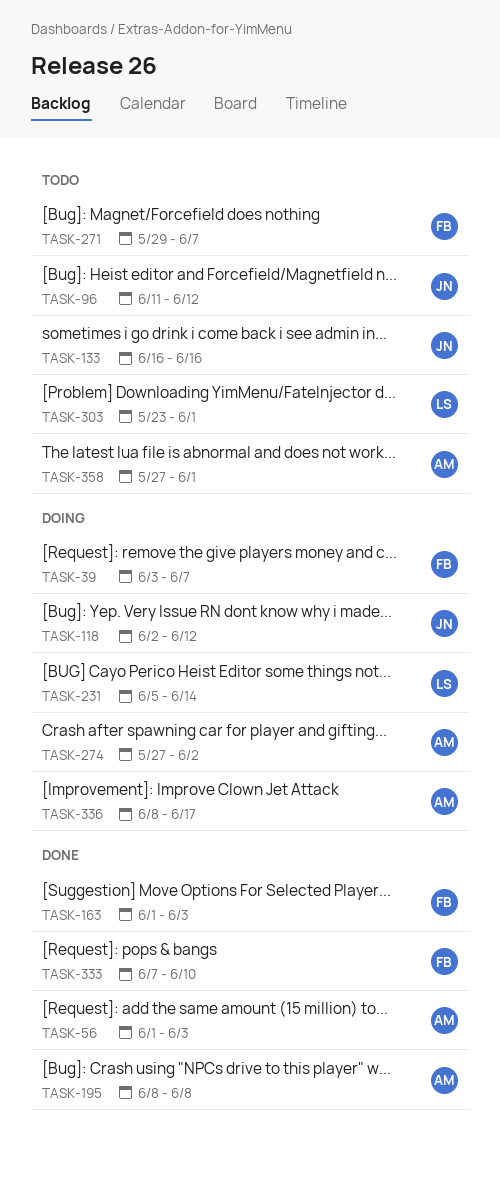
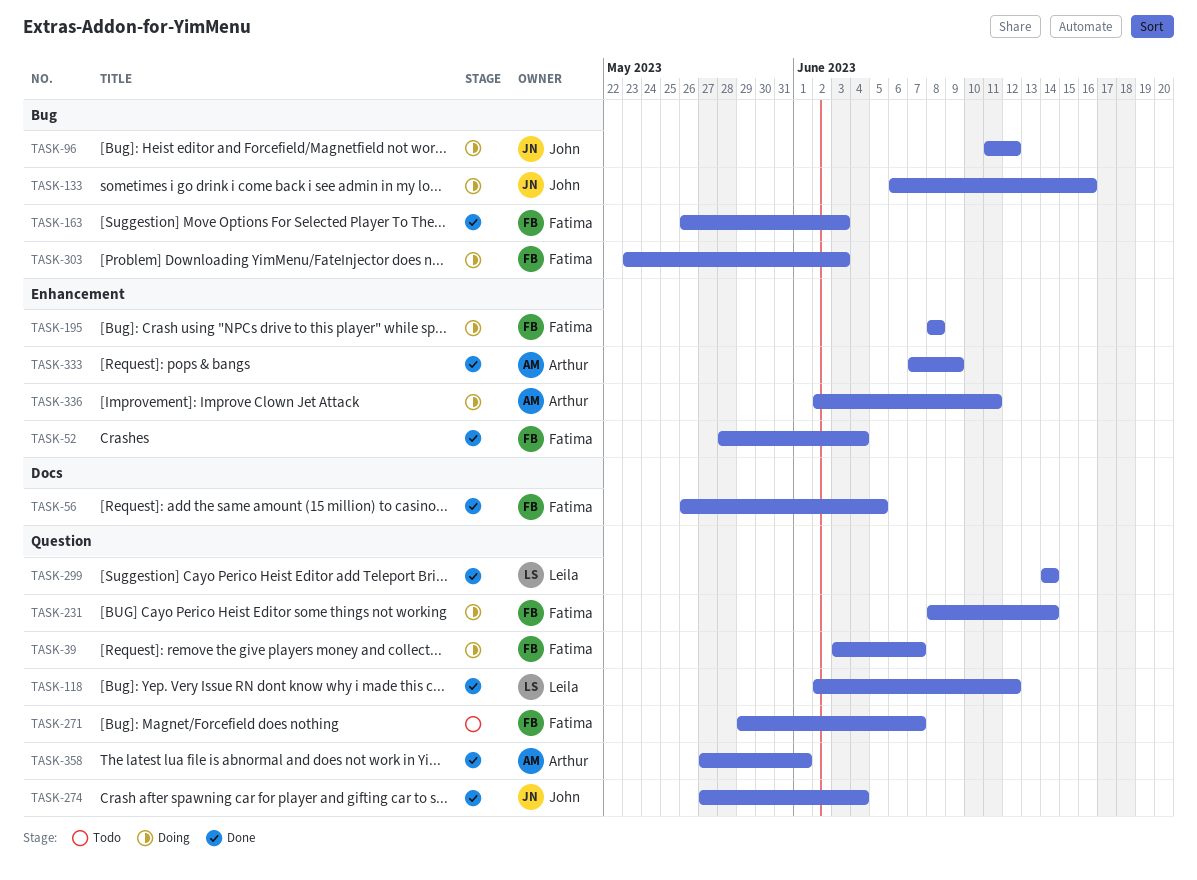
TASK-52: none -> present
TASK-56, owner: Arthur -> Fatima
TASK-56, start: Jun 1 -> May 26
TASK-56, due: Jun 3 -> Jun 5
TASK-96, status: Todo -> Doing
TASK-118, status: Doing -> Done
TASK-118, owner: John -> Leila
TASK-133, status: Todo -> Doing
TASK-133, start: Jun 16 -> Jun 6
TASK-163, start: Jun 1 -> May 26
TASK-195, status: Done -> Doing
TASK-195, owner: Arthur -> Fatima
TASK-231, owner: Leila -> Fatima
TASK-231, start: Jun 5 -> Jun 8
TASK-274, status: Doing -> Done
TASK-274, owner: Arthur -> John
TASK-274, due: Jun 2 -> Jun 4
TASK-299: none -> present
TASK-303, status: Todo -> Doing
TASK-303, owner: Leila -> Fatima
TASK-303, due: Jun 1 -> Jun 3
TASK-333, owner: Fatima -> Arthur
TASK-333, due: Jun 10 -> Jun 9
TASK-336, start: Jun 8 -> Jun 2
TASK-336, due: Jun 17 -> Jun 11
TASK-358, status: Todo -> Done

